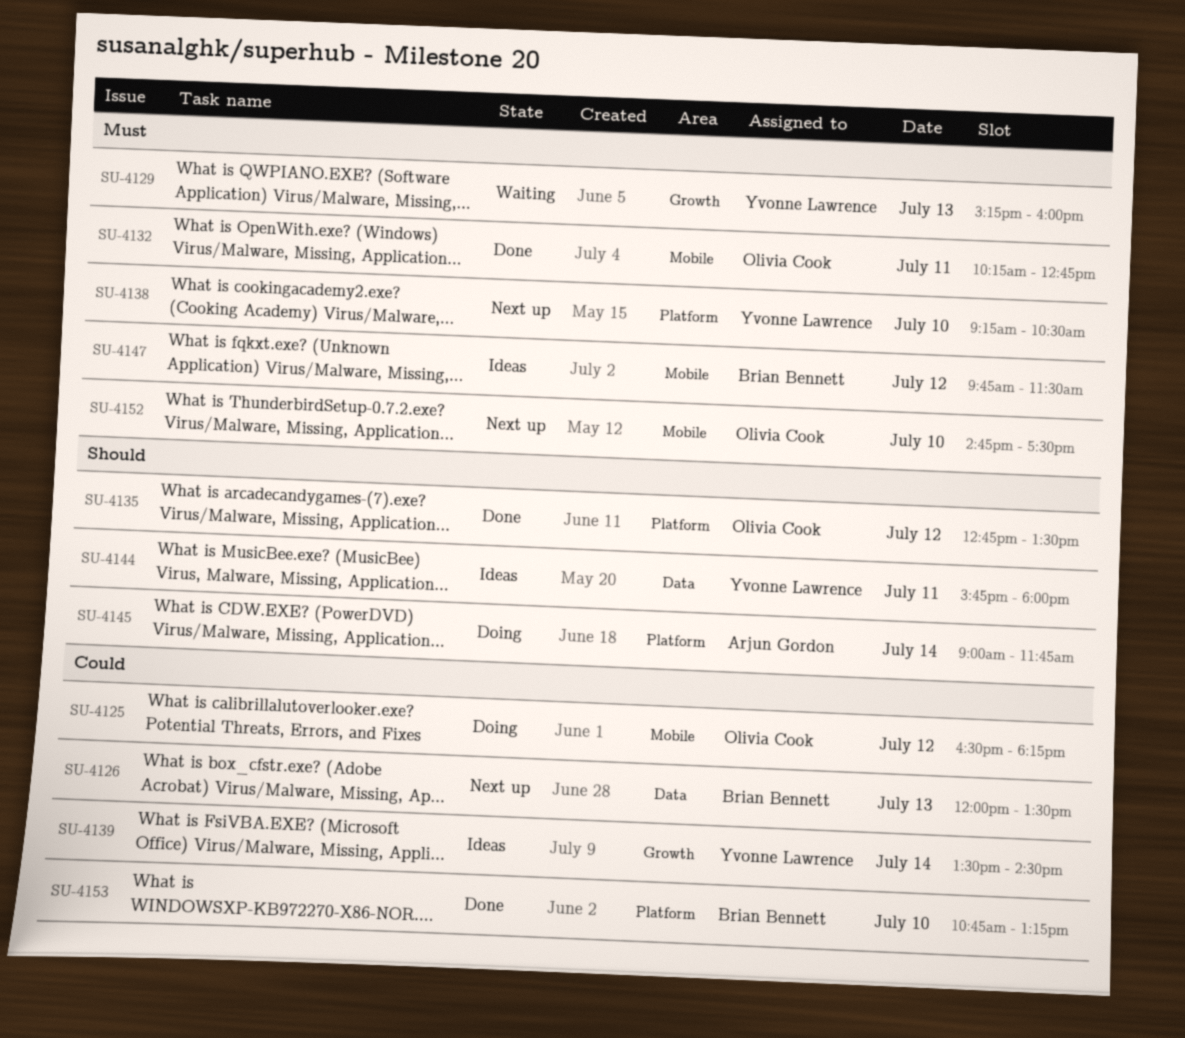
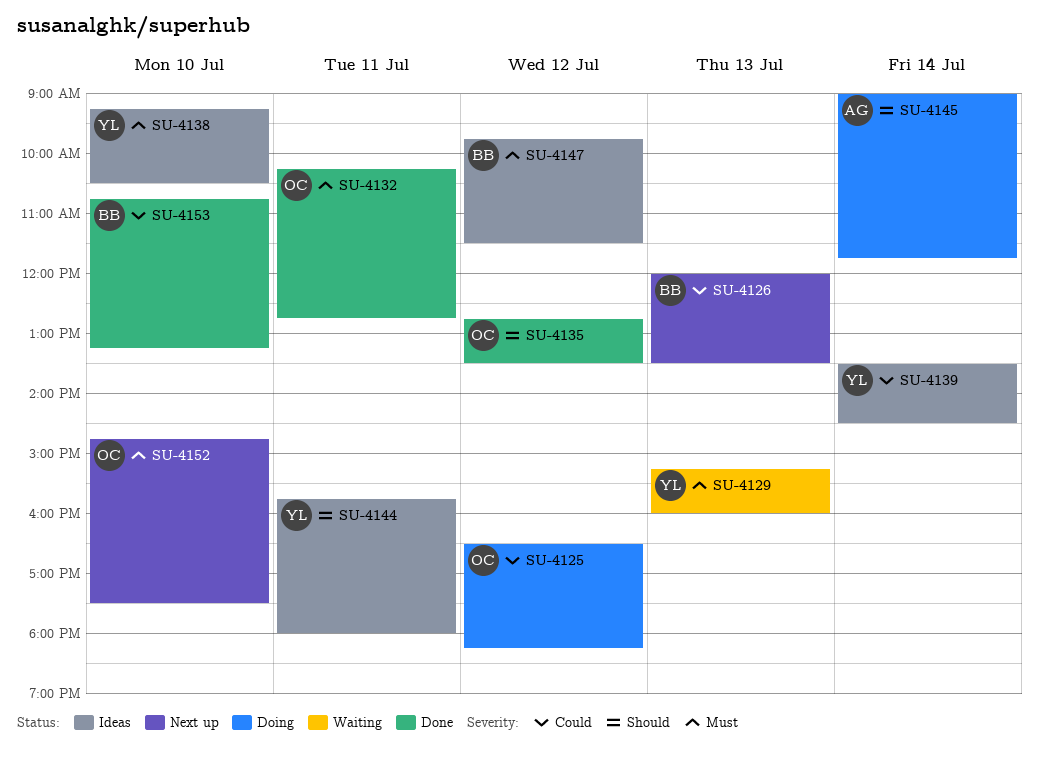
SU-4138, status: Next up -> Ideas

